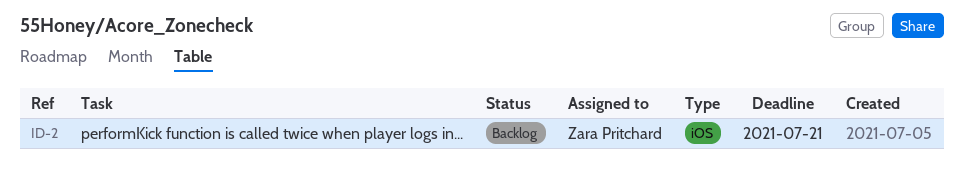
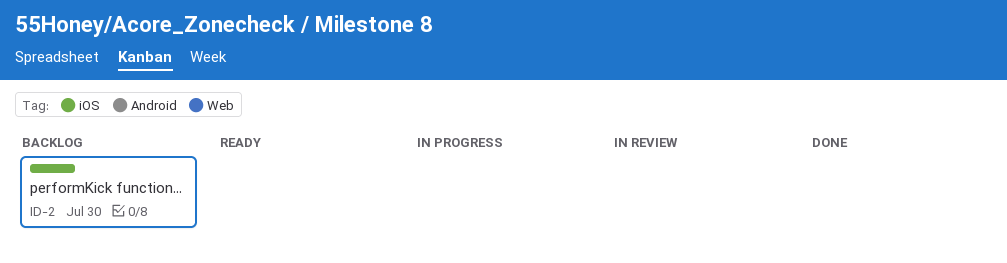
ID-2, due: Jul 21 -> Jul 30

